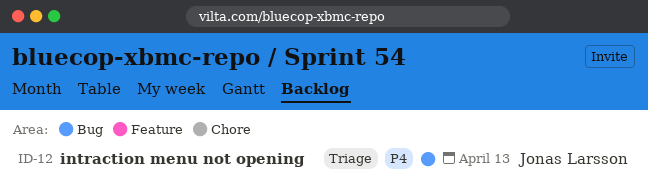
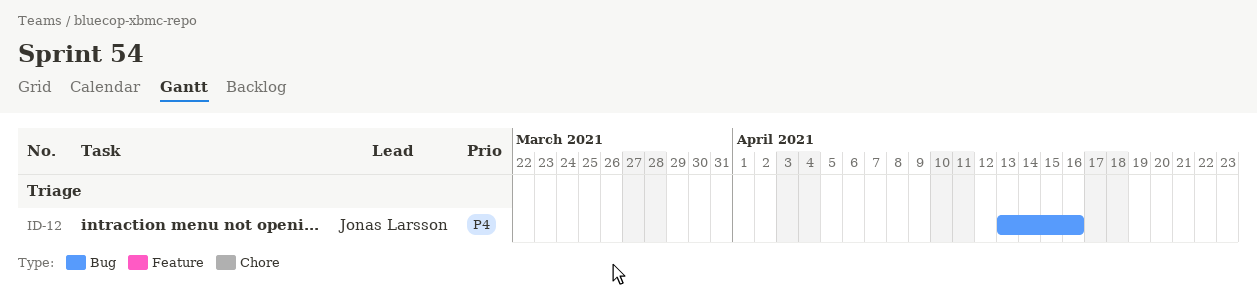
ID-12, due: Apr 13 -> Apr 16

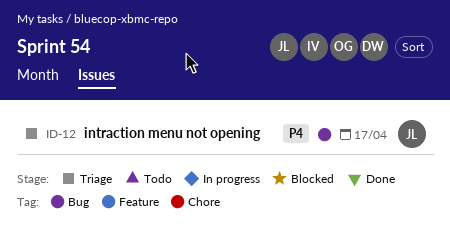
ID-12, due: Apr 16 -> Apr 17

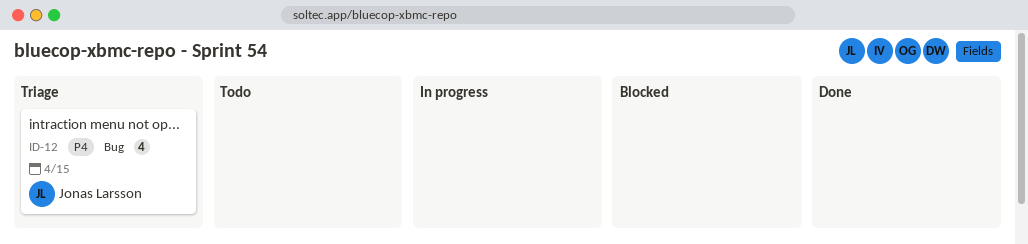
ID-12, due: Apr 17 -> Apr 15

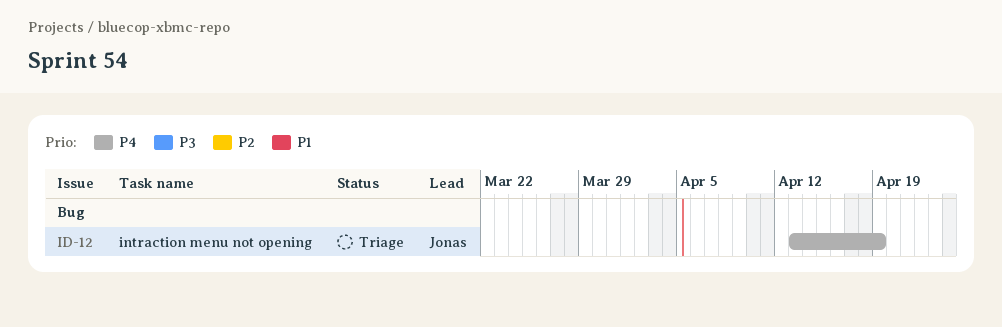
ID-12, due: Apr 15 -> Apr 19

